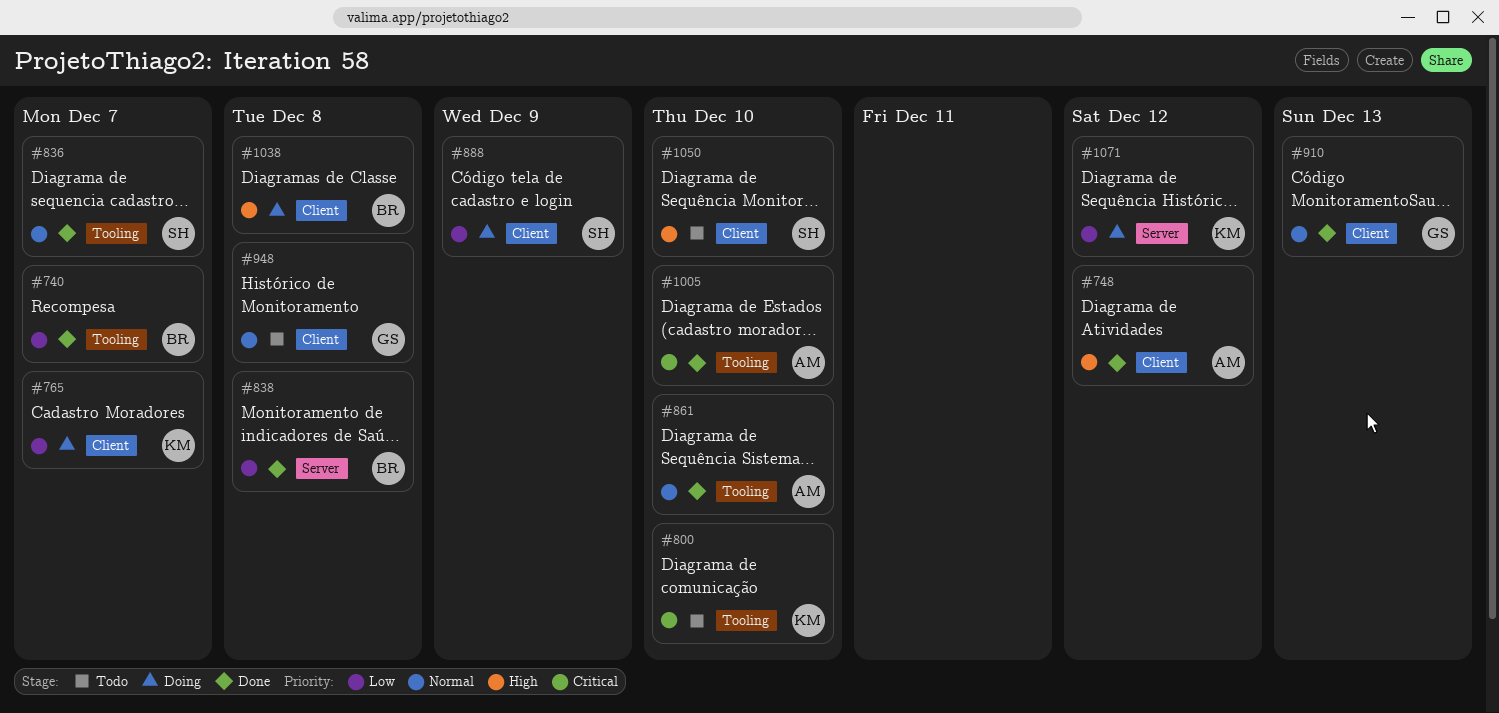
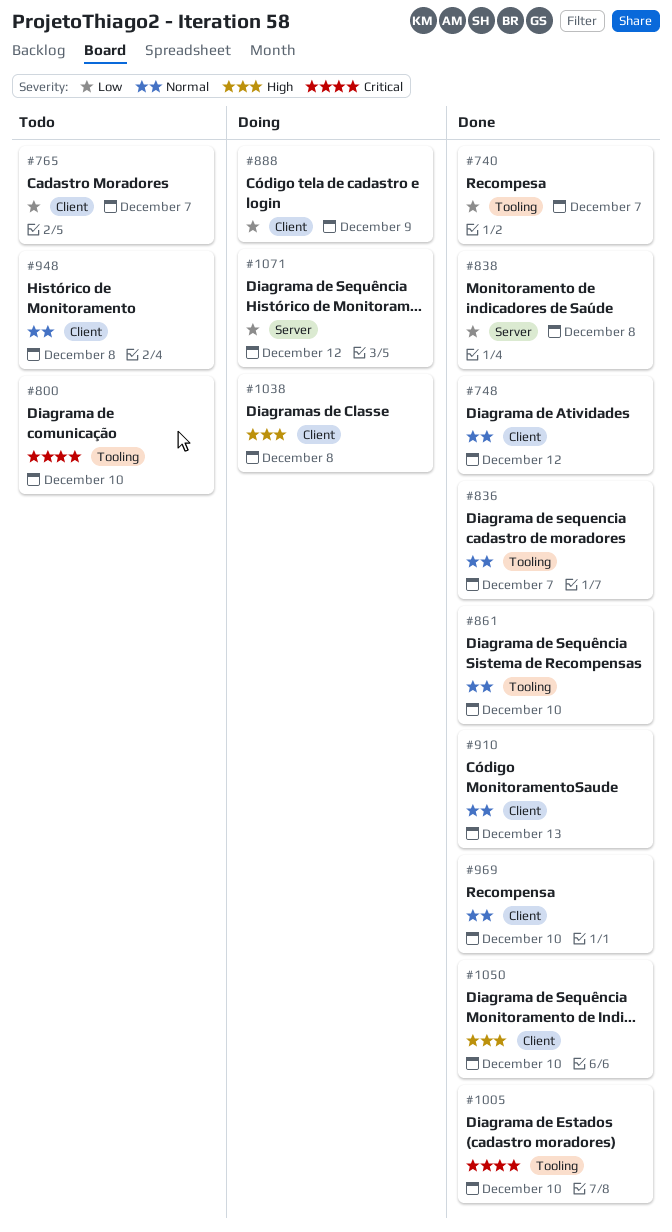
#748, priority: High -> Normal
#765, status: Doing -> Todo
#969: none -> present
#1050, status: Todo -> Done

